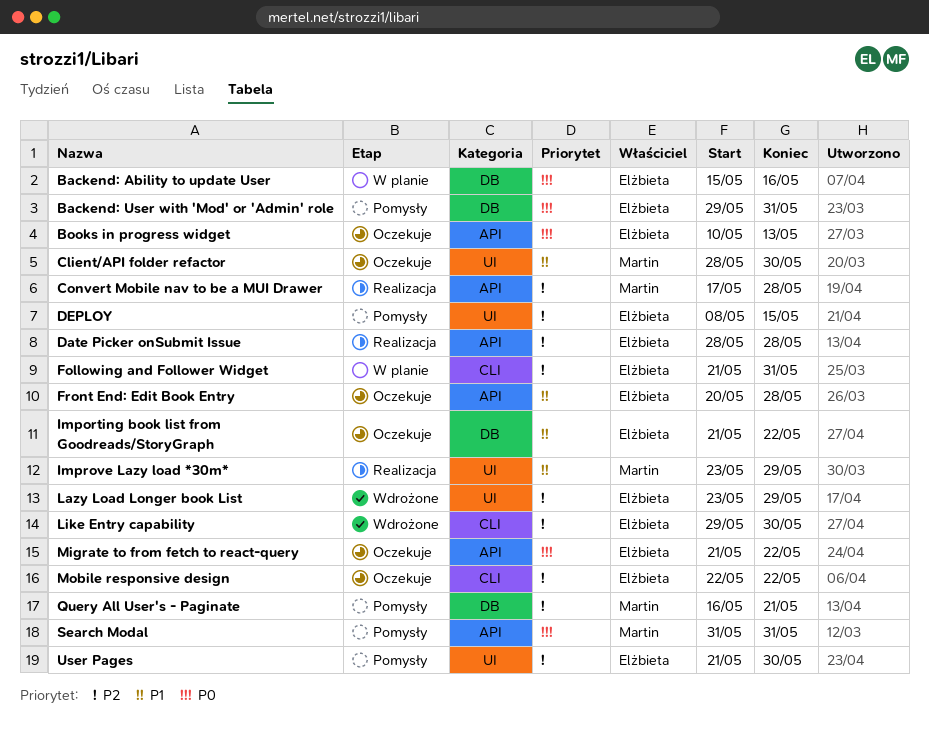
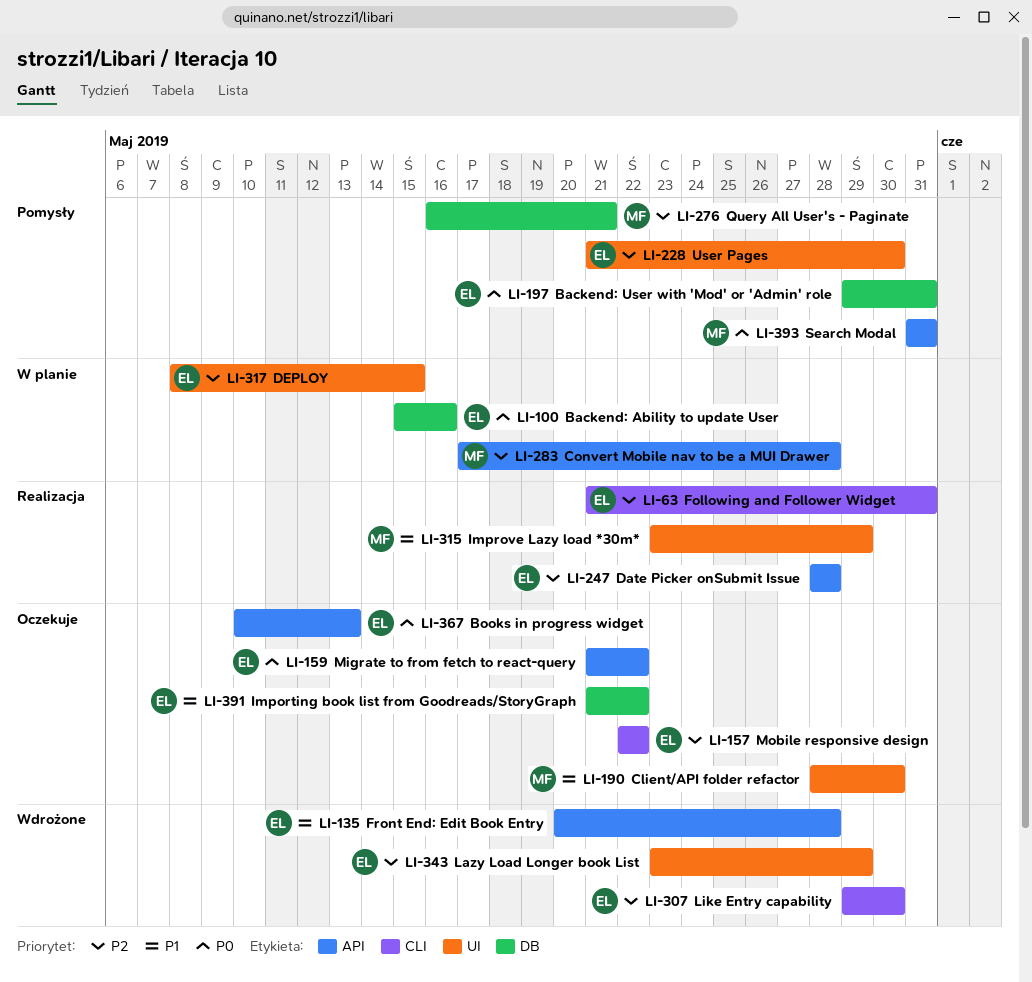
Convert Mobile nav to be a MUI Drawer, status: Realizacja -> W planie
DEPLOY, status: Pomysły -> W planie
Following and Follower Widget, status: W planie -> Realizacja
Front End: Edit Book Entry, status: Oczekuje -> Wdrożone

